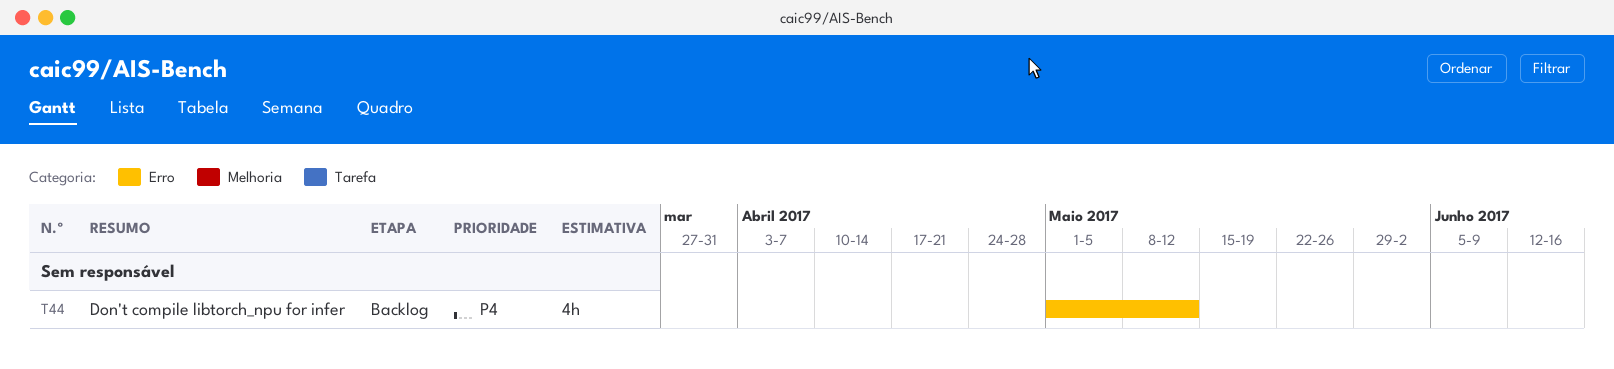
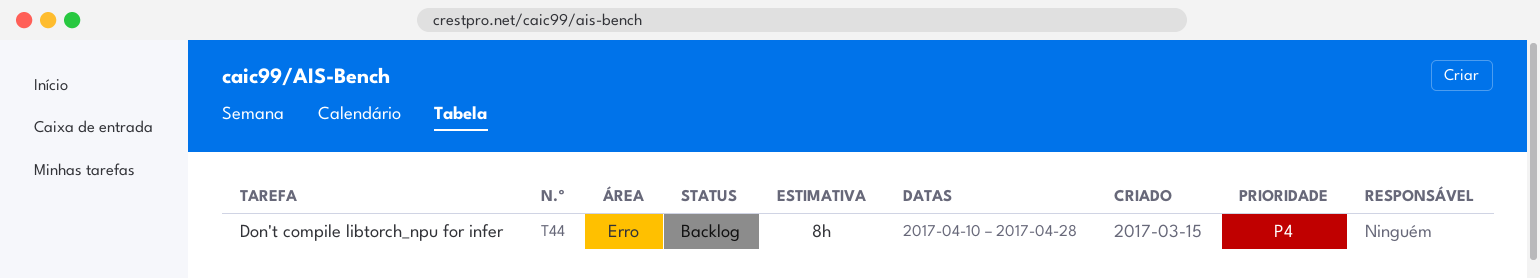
T44, estimate: 4h -> 8h
T44, start: May 1 -> Apr 10
T44, due: May 12 -> Apr 28

